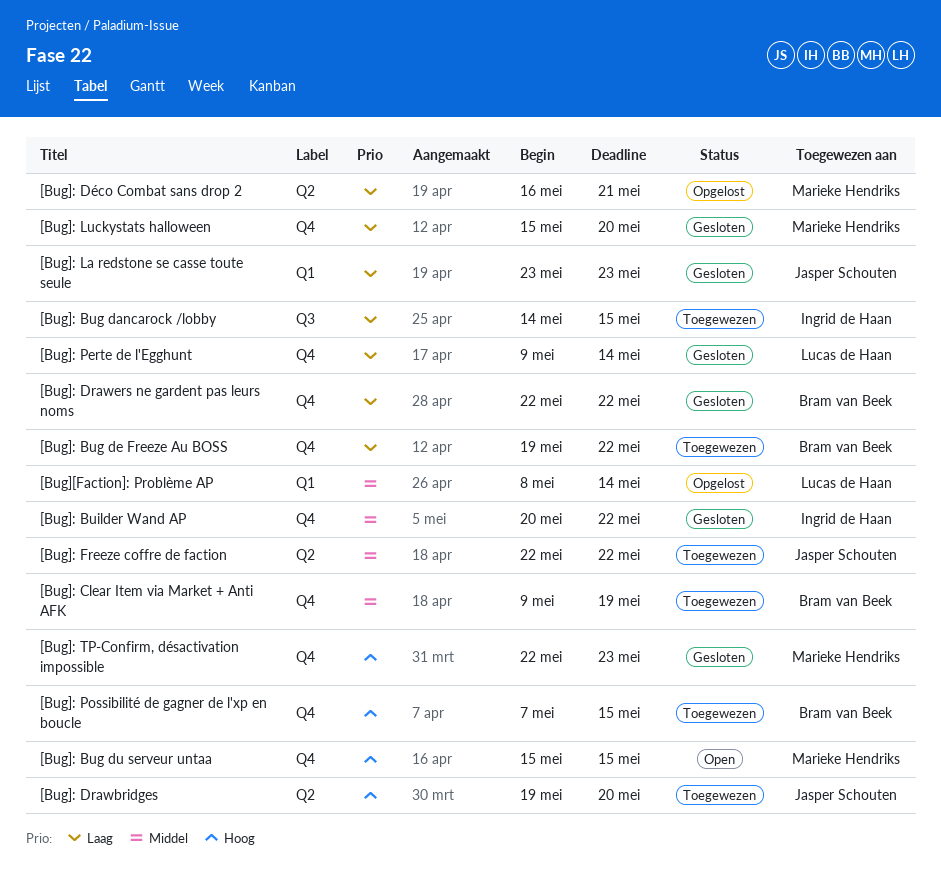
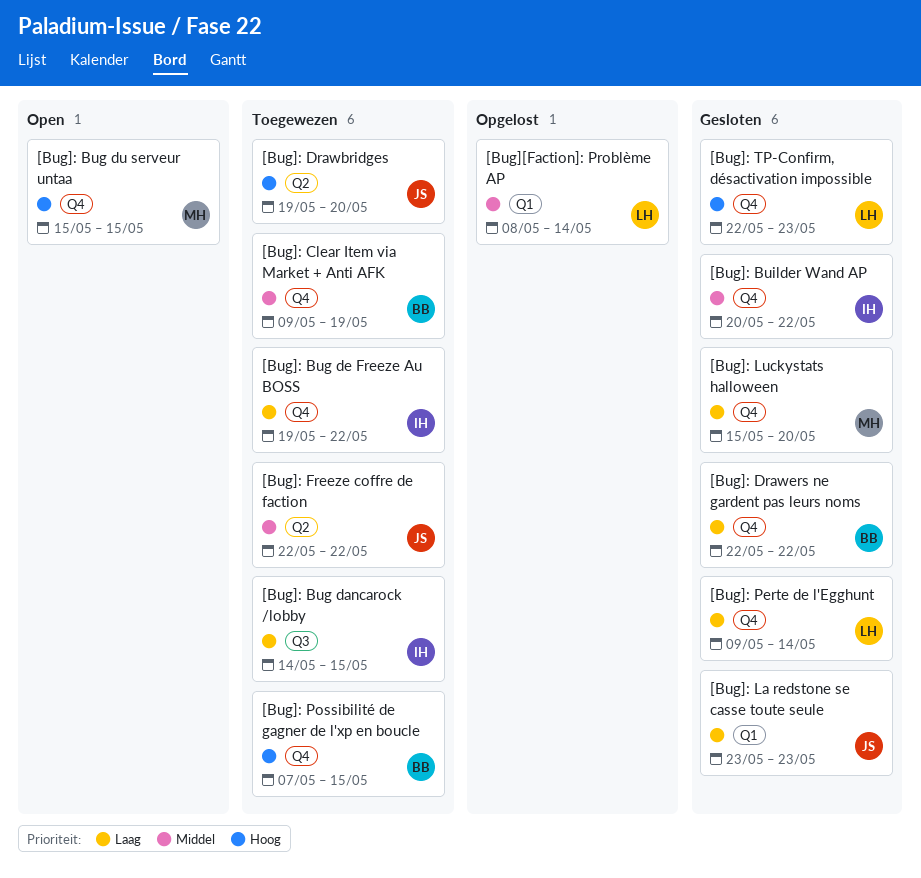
[Bug]: Bug de Freeze Au BOSS, owner: Bram van Beek -> Ingrid de Haan
[Bug]: Déco Combat sans drop 2: present -> none
[Bug]: TP-Confirm, désactivation impossible, owner: Marieke Hendriks -> Lucas de Haan

